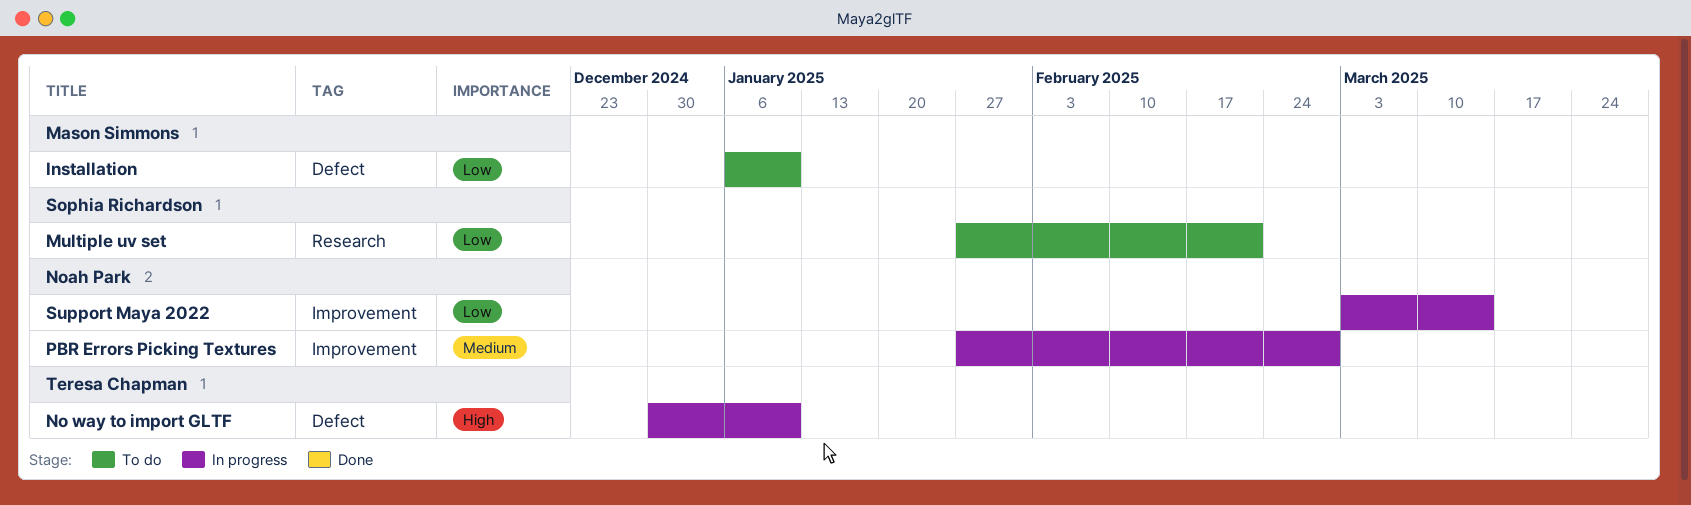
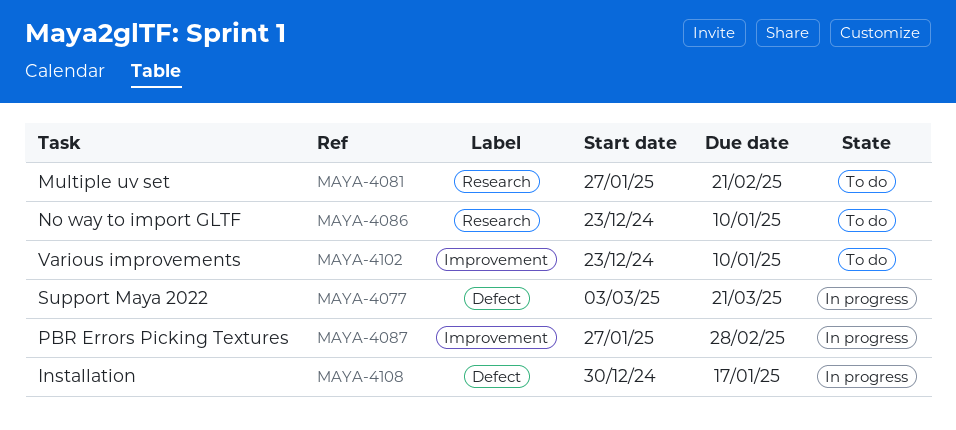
Installation, status: To do -> In progress
Installation, start: Jan 6 -> Dec 30
Installation, due: Jan 10 -> Jan 17
No way to import GLTF, status: In progress -> To do
No way to import GLTF, label: Defect -> Research
No way to import GLTF, start: Dec 30 -> Dec 23
Support Maya 2022, label: Improvement -> Defect
Support Maya 2022, due: Mar 14 -> Mar 21
Various improvements: none -> present

